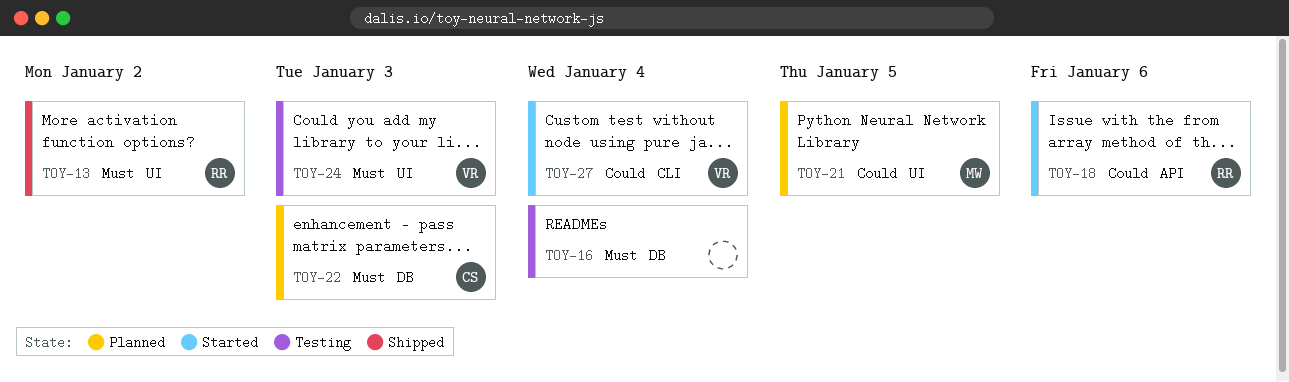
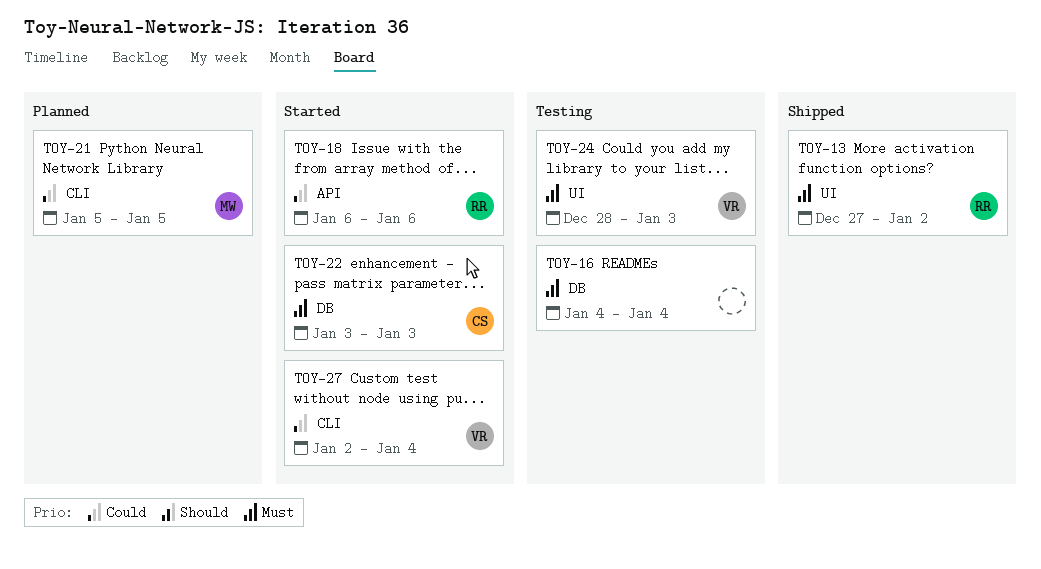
TOY-21, label: UI -> CLI
TOY-22, status: Planned -> Started

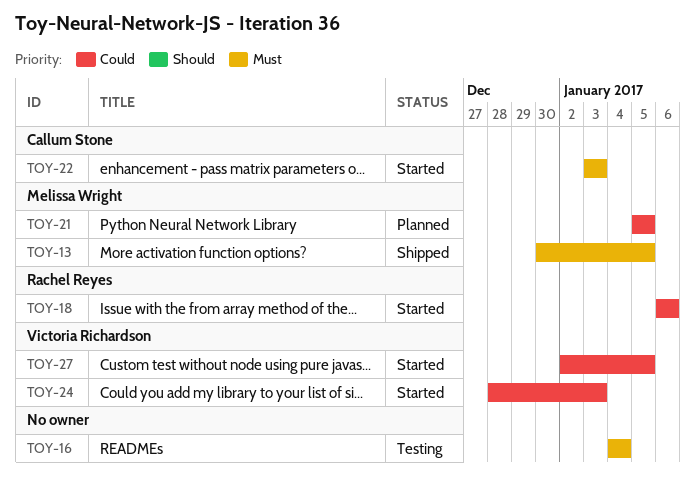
TOY-13, owner: Rachel Reyes -> Melissa Wright
TOY-13, start: Dec 27 -> Dec 30
TOY-13, due: Jan 2 -> Jan 5
TOY-24, status: Testing -> Started
TOY-24, priority: Must -> Could
TOY-27, due: Jan 4 -> Jan 5

